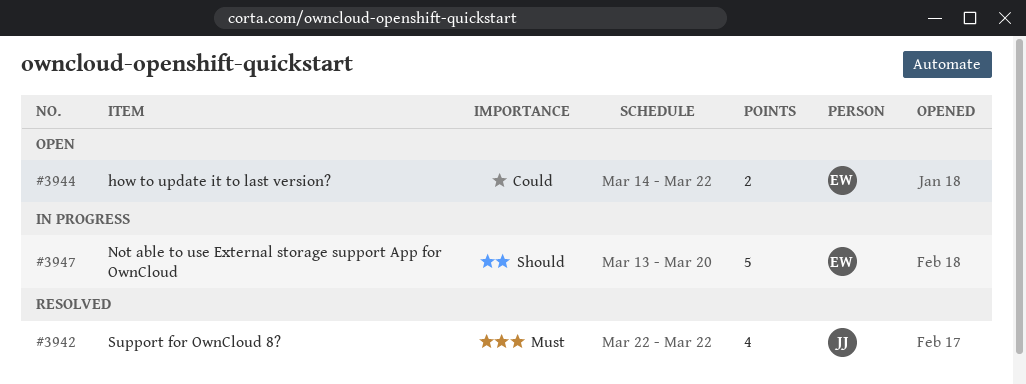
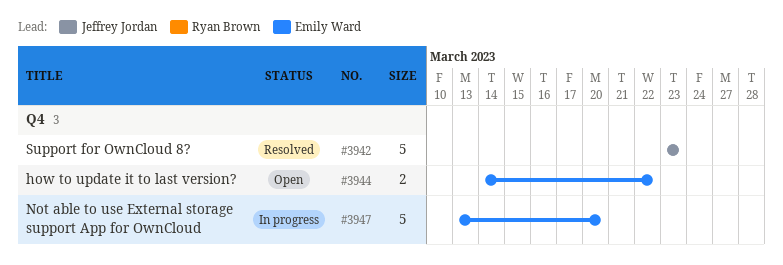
#3942, estimate: 4 -> 5
#3942, start: Mar 22 -> Mar 23
#3942, due: Mar 22 -> Mar 23

